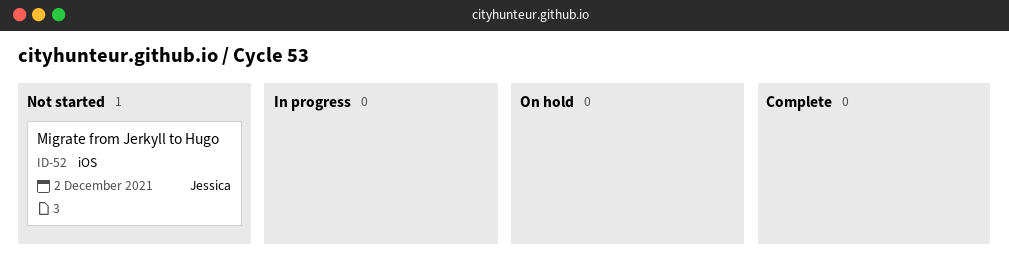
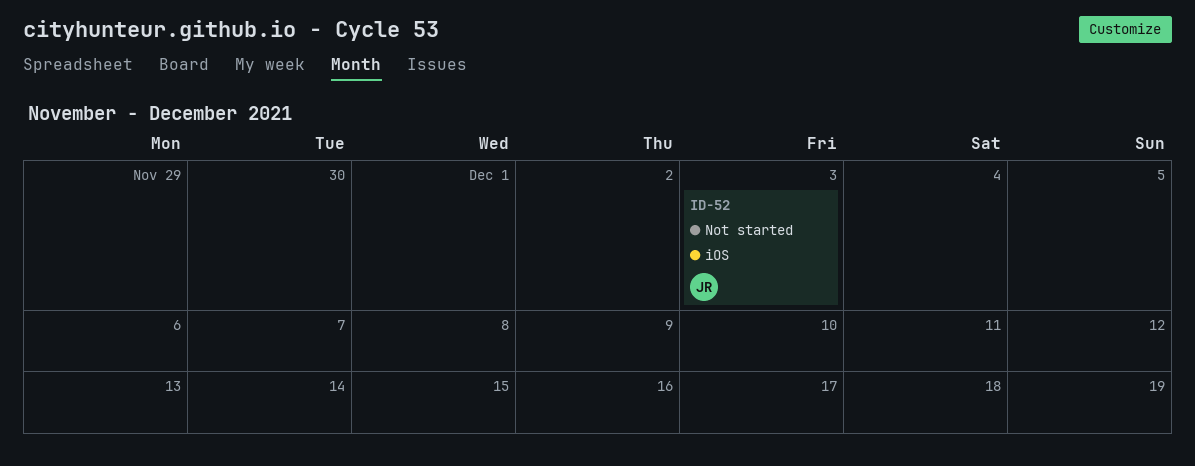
ID-52, due: Dec 2 -> Dec 3

